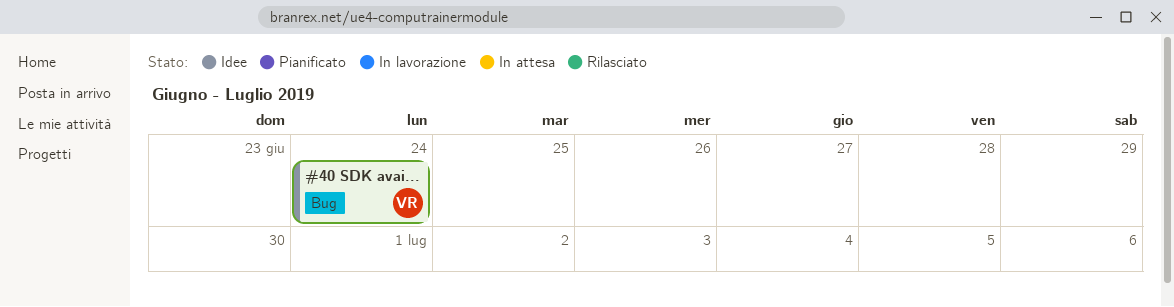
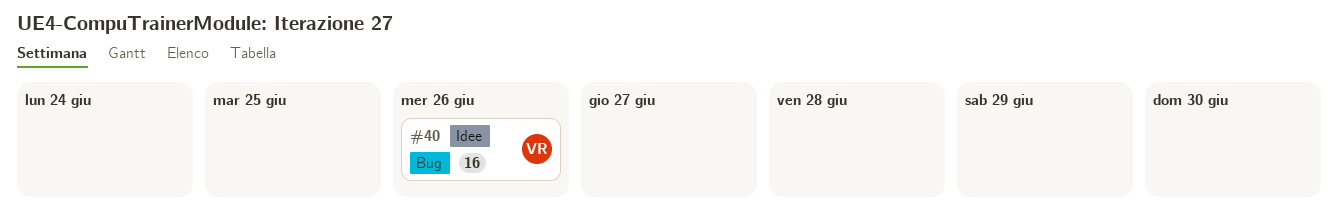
#40, due: Jun 24 -> Jun 26

